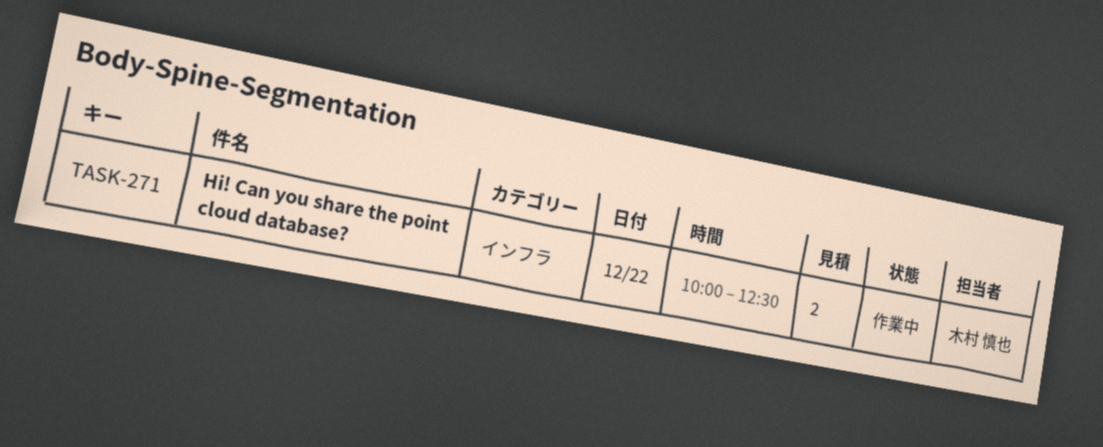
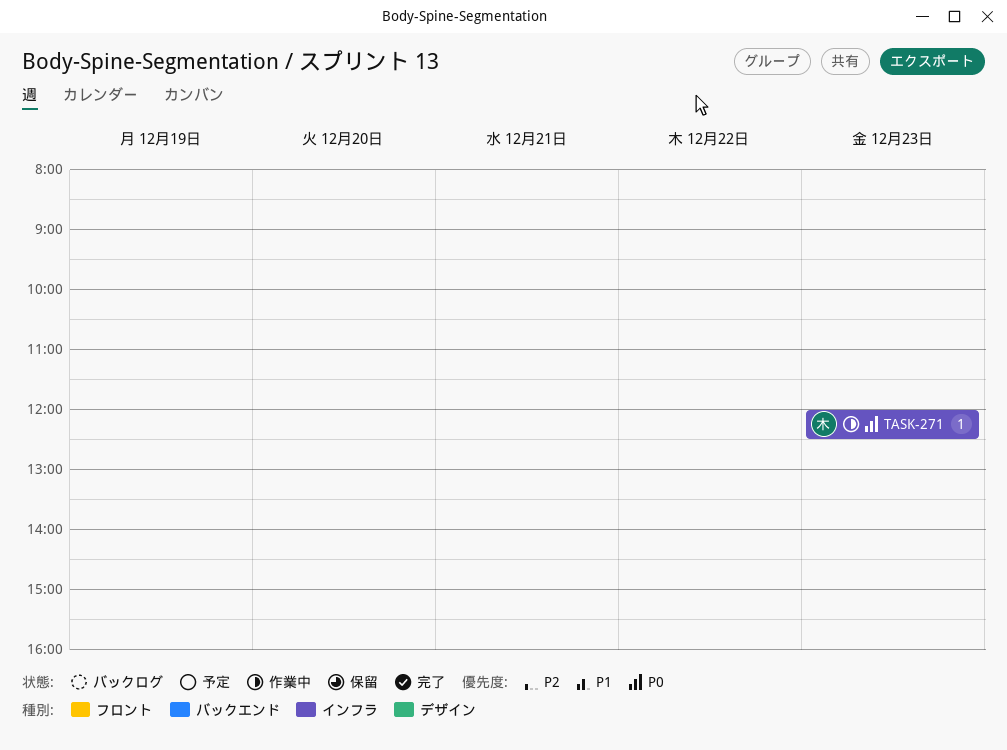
TASK-271, estimate: 2 -> 1
TASK-271, day: Dec 22 -> Dec 23
TASK-271, begins: 10:00 -> 12:00

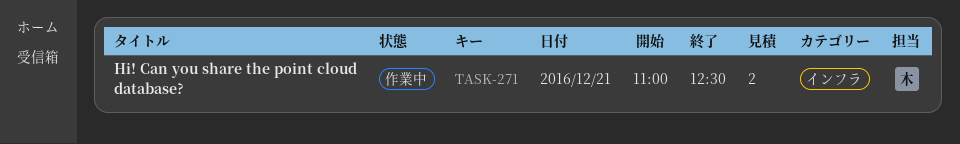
TASK-271, estimate: 1 -> 2
TASK-271, day: Dec 23 -> Dec 21
TASK-271, begins: 12:00 -> 11:00

